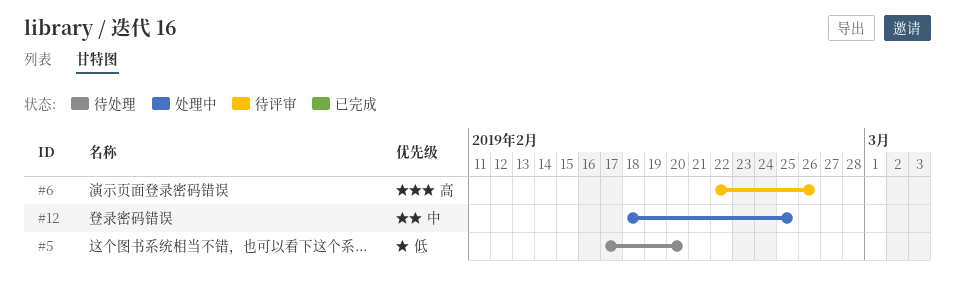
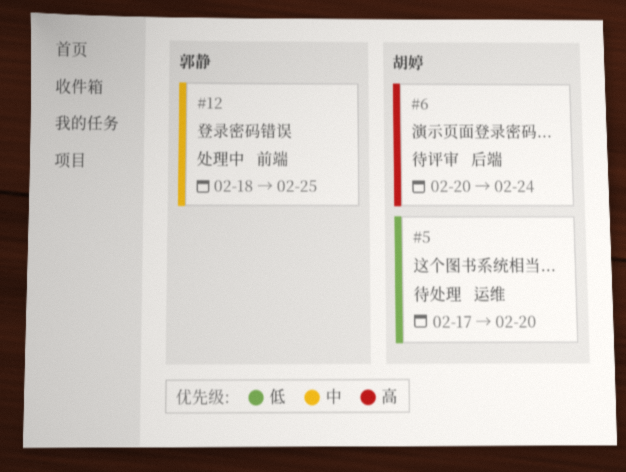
#6, start: Feb 22 -> Feb 20
#6, due: Feb 26 -> Feb 24

